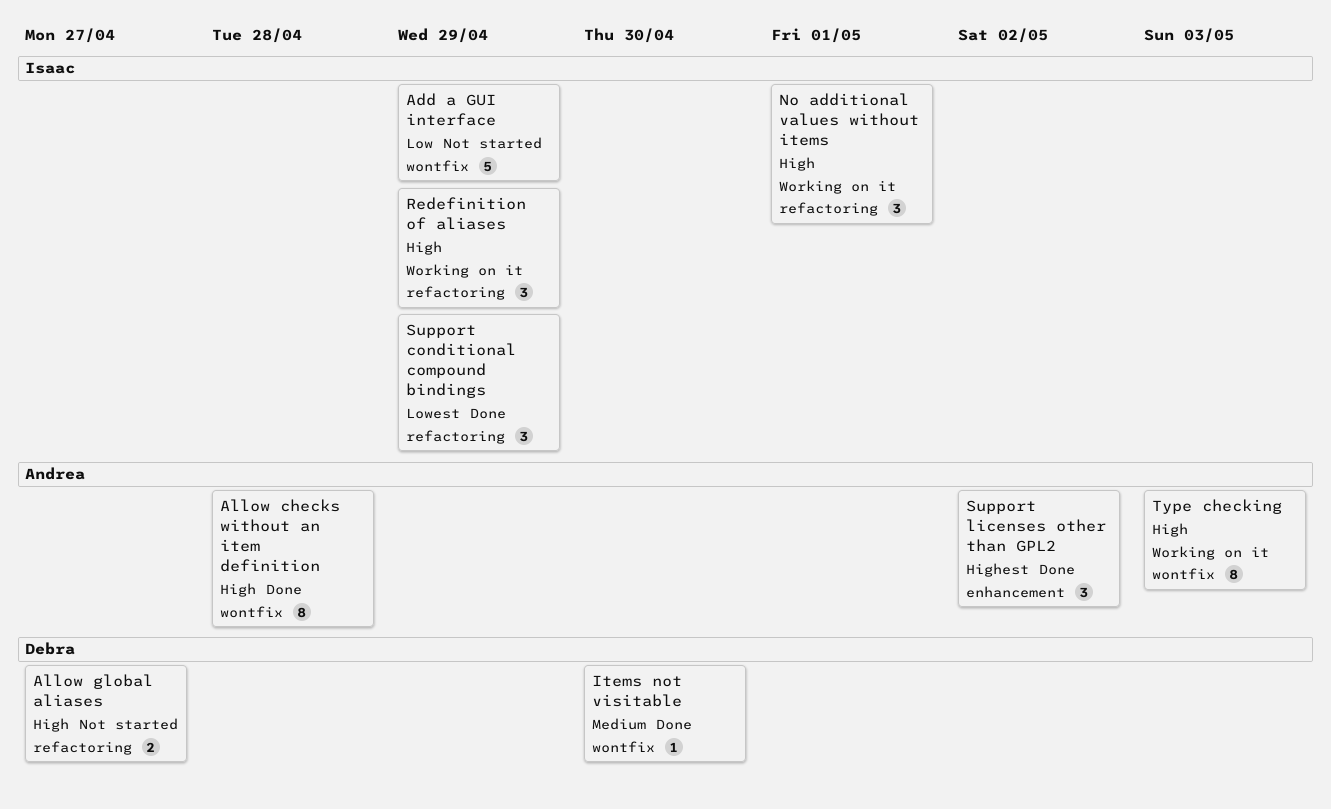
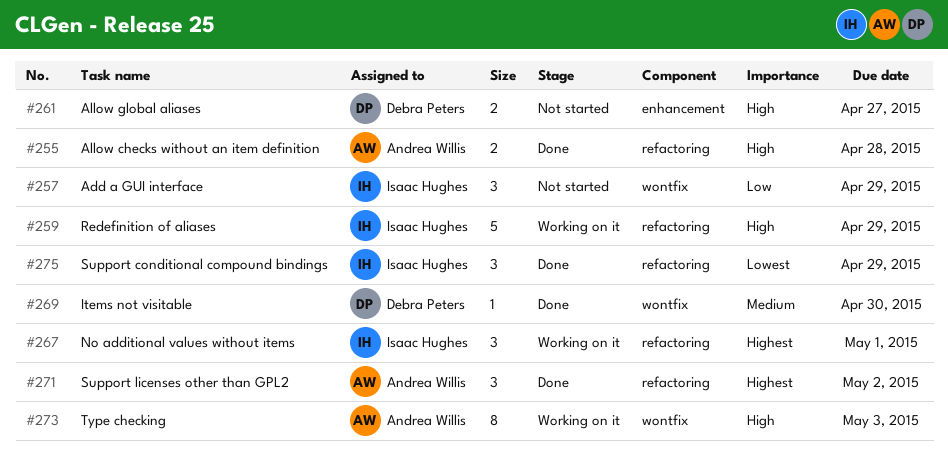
Add a GUI interface, estimate: 5 -> 3
Allow checks without an item definition, label: wontfix -> refactoring
Allow checks without an item definition, estimate: 8 -> 2
Allow global aliases, label: refactoring -> enhancement
No additional values without items, priority: High -> Highest
Redefinition of aliases, estimate: 3 -> 5
Support licenses other than GPL2, label: enhancement -> refactoring

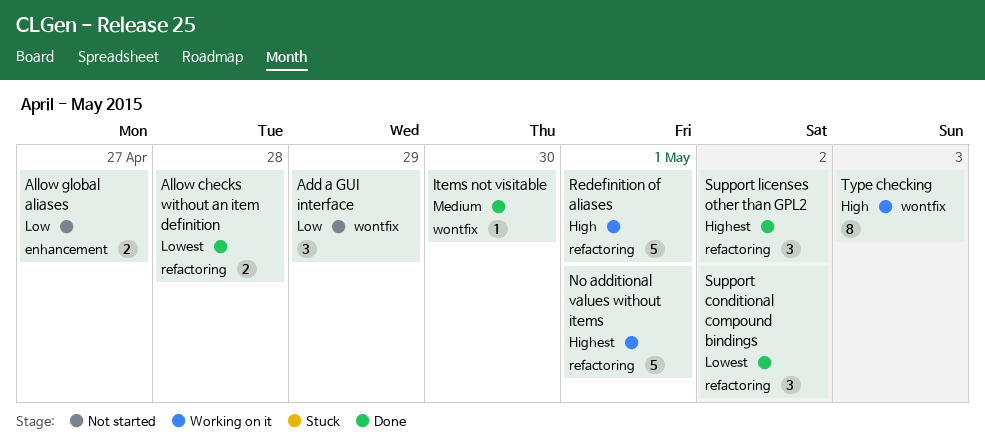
Allow checks without an item definition, priority: High -> Lowest
Allow global aliases, priority: High -> Low
No additional values without items, estimate: 3 -> 5
Redefinition of aliases, due: Apr 29 -> May 1
Support conditional compound bindings, due: Apr 29 -> May 2

